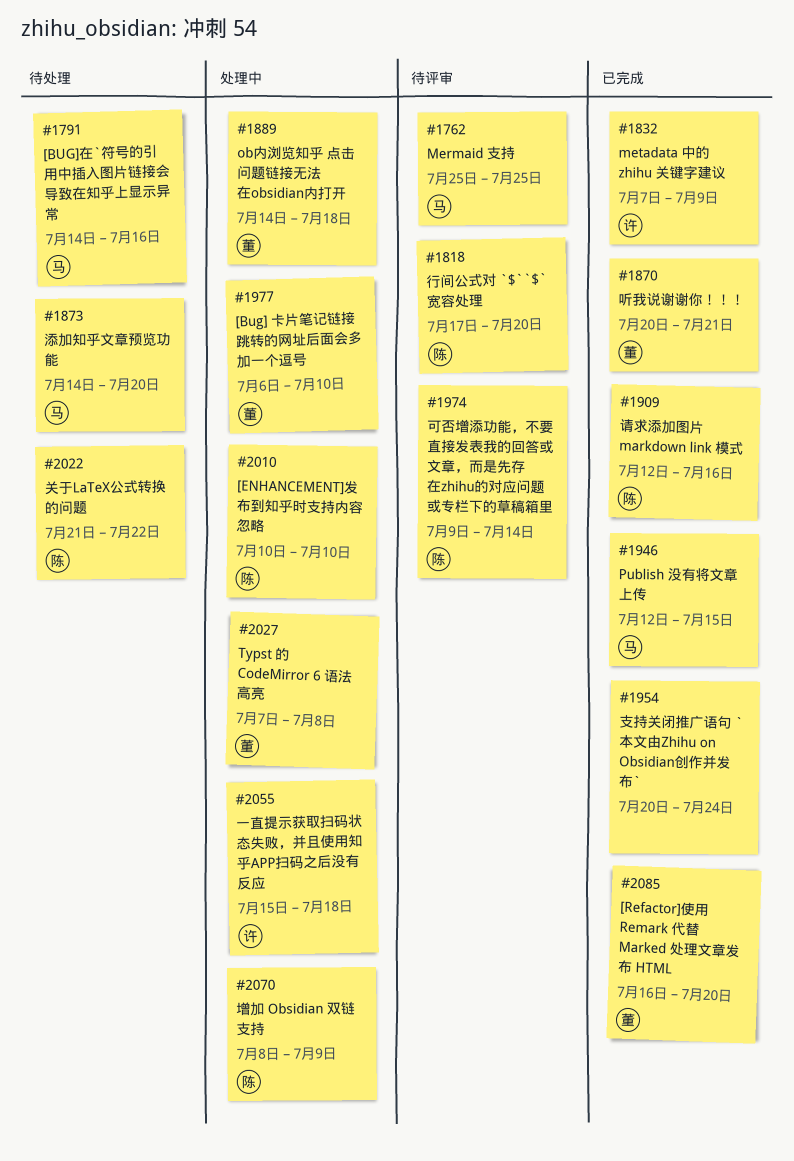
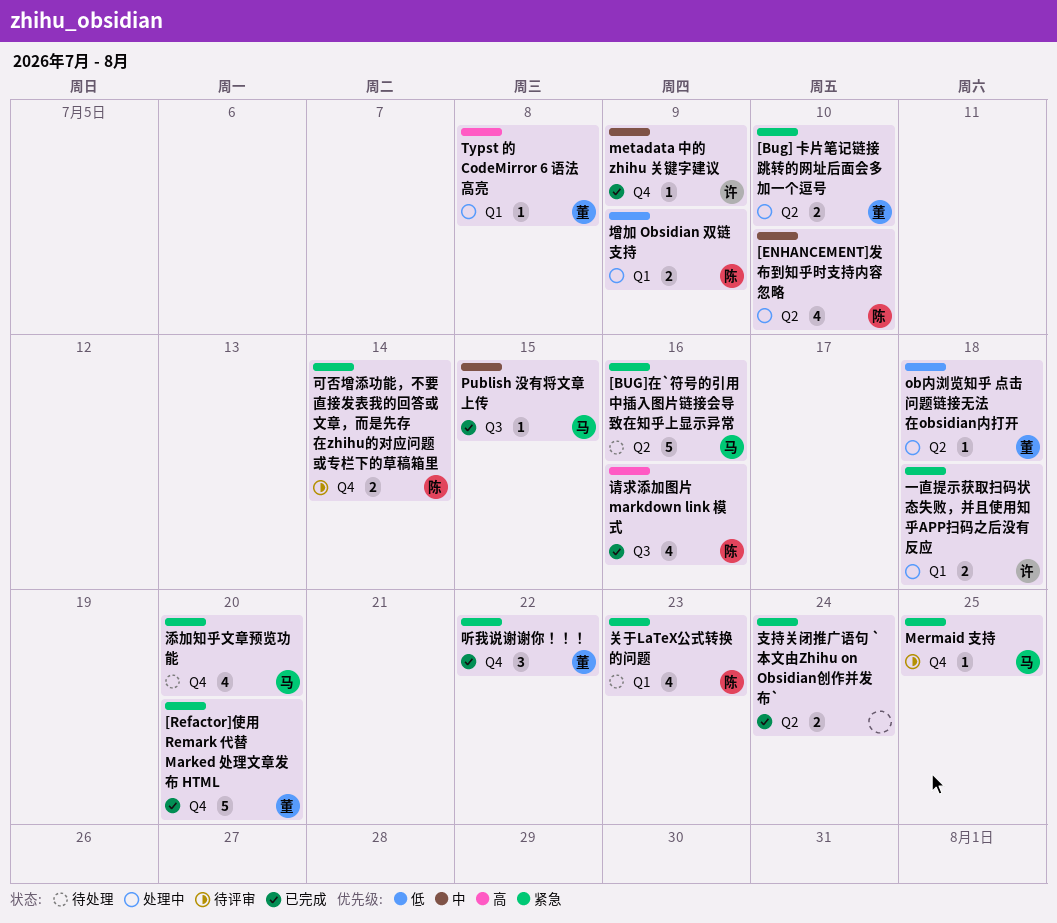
关于LaTeX公式转换的问题, due: Jul 22 -> Jul 23
听我说谢谢你！！！, due: Jul 21 -> Jul 22
行间公式对 `$``$` 宽容处理: present -> none

